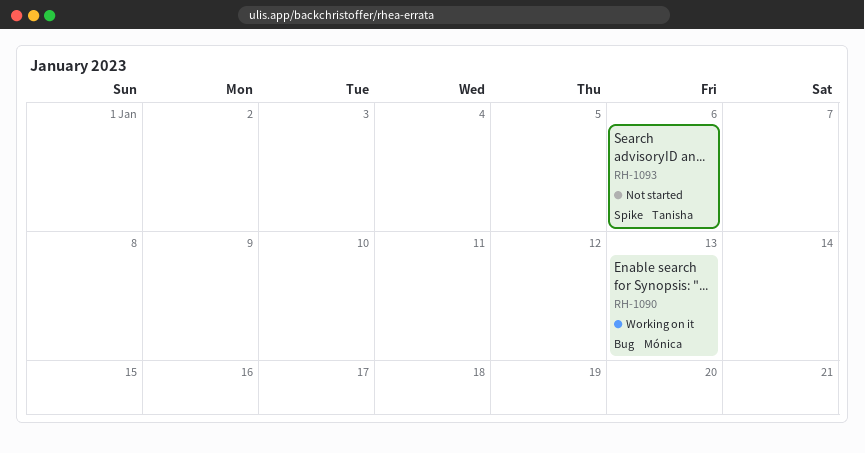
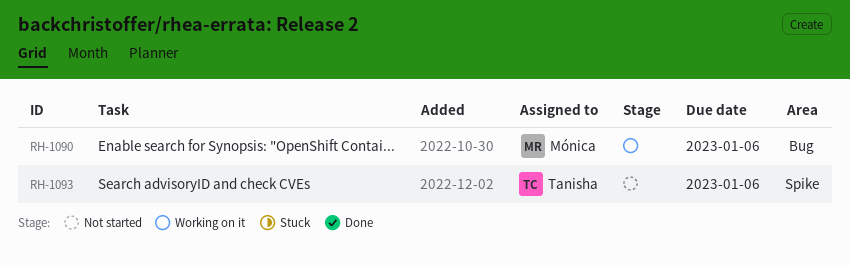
RH-1090, due: Jan 13 -> Jan 6

